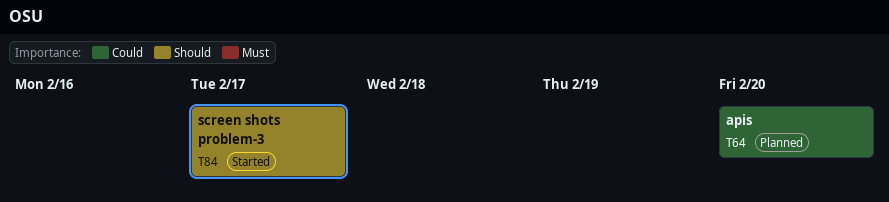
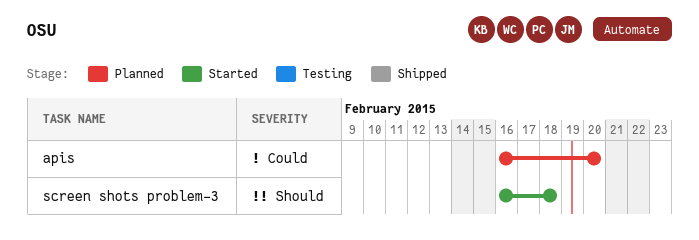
screen shots problem-3, due: Feb 17 -> Feb 18

